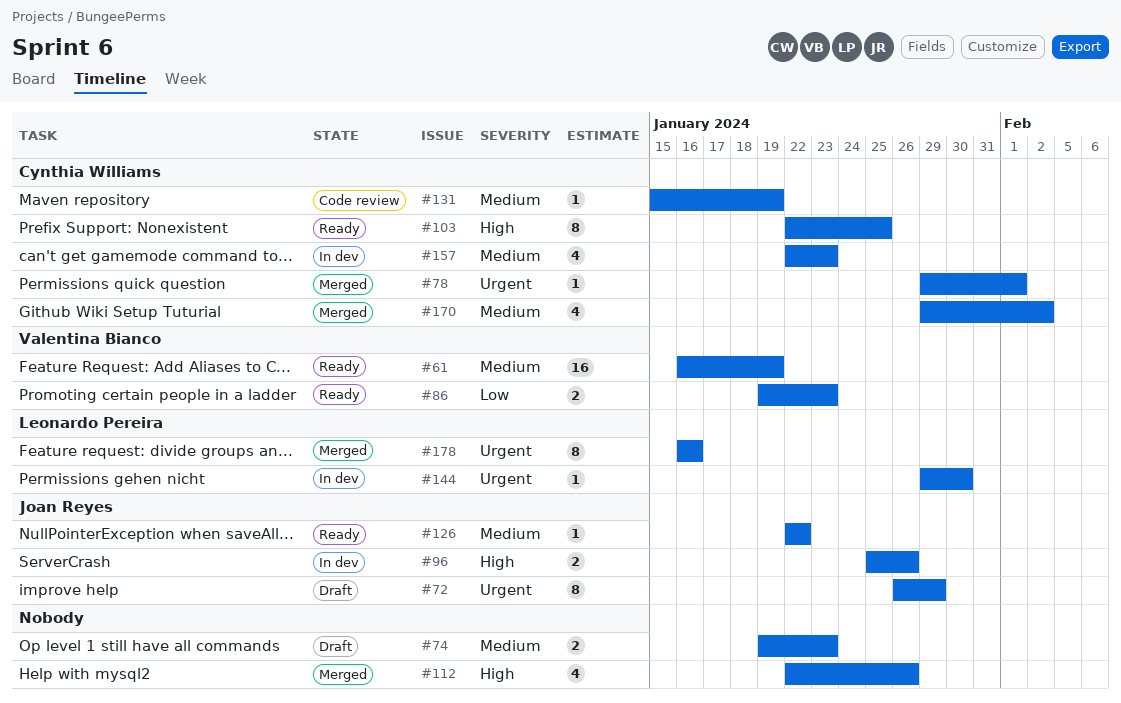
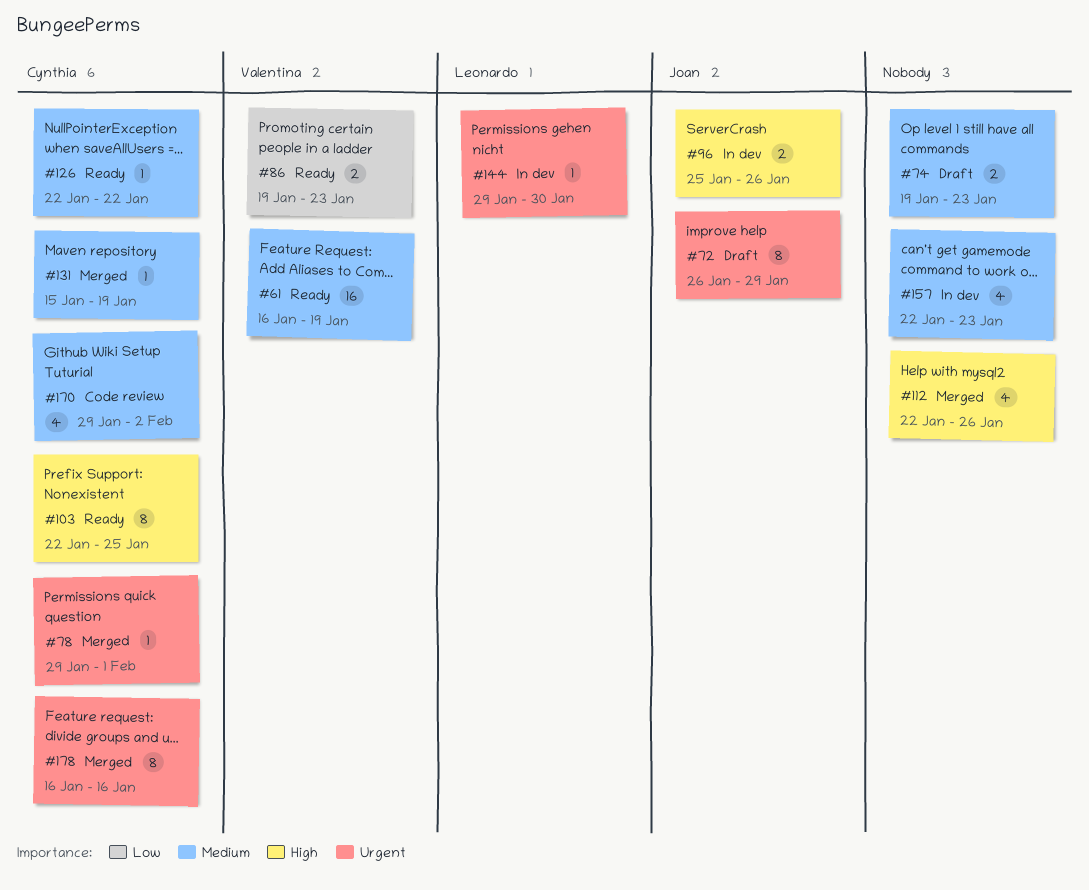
#126, owner: Joan Reyes -> Cynthia Williams
#131, status: Code review -> Merged
#157, owner: Cynthia Williams -> none
#170, status: Merged -> Code review
#178, owner: Leonardo Pereira -> Cynthia Williams

